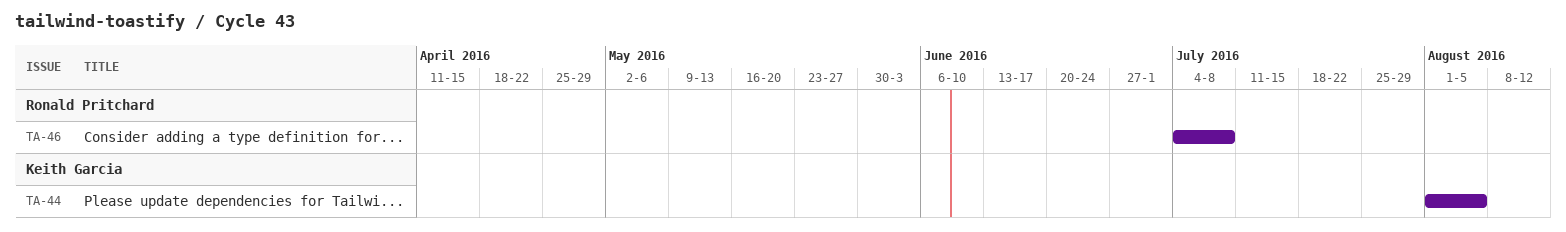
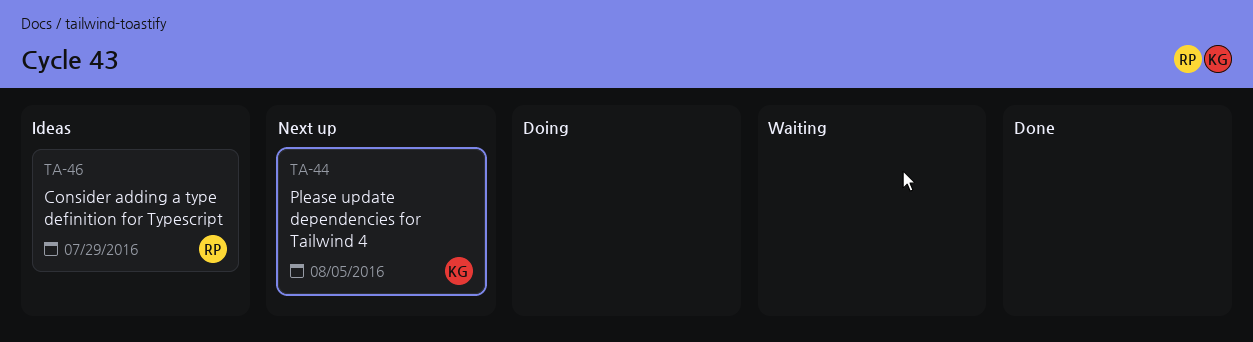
TA-46, due: Jul 8 -> Jul 29

